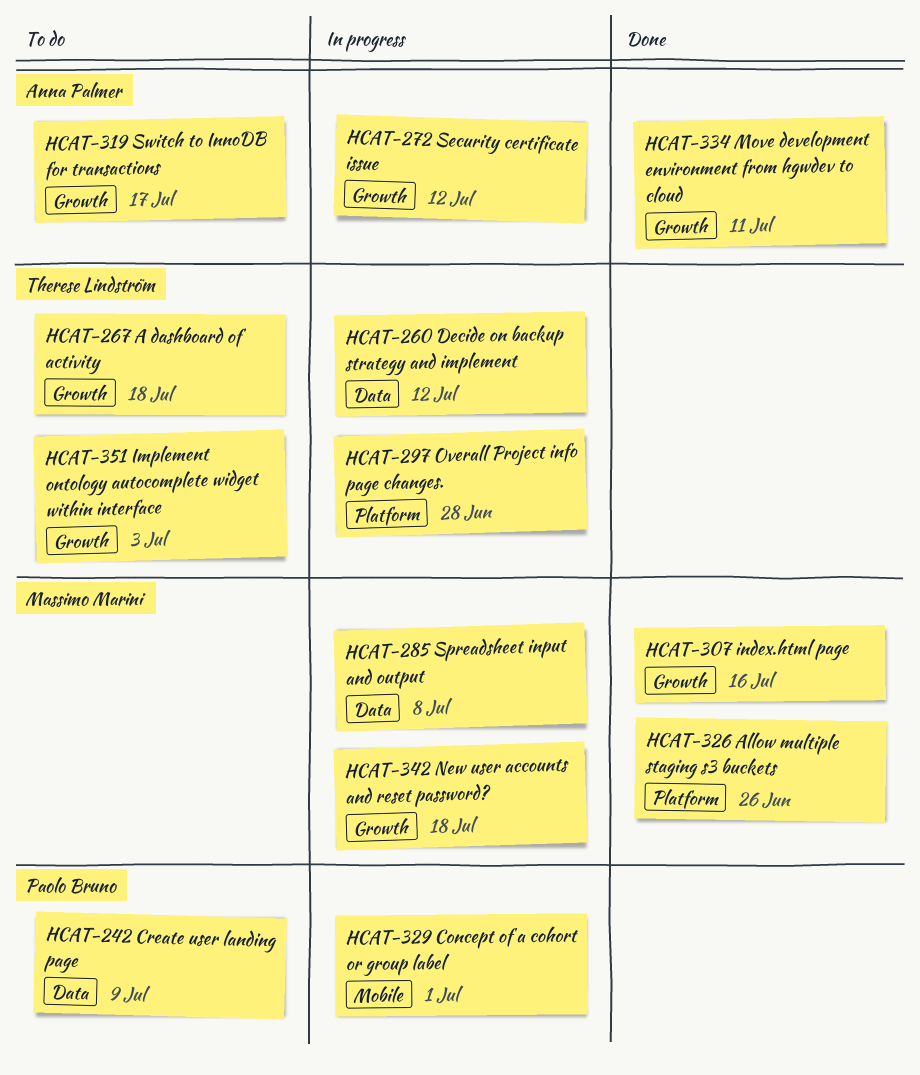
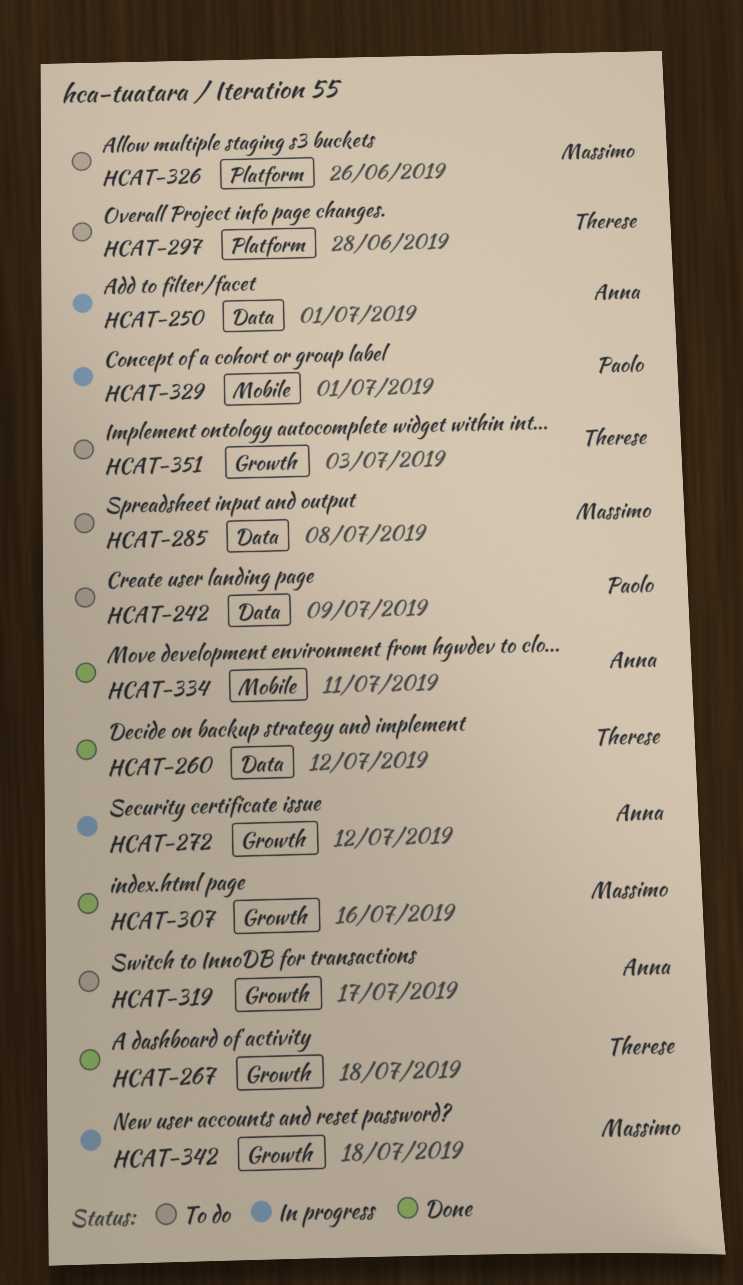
HCAT-250: none -> present
HCAT-260, status: In progress -> Done
HCAT-267, status: To do -> Done
HCAT-285, status: In progress -> To do
HCAT-297, status: In progress -> To do
HCAT-326, status: Done -> To do
HCAT-334, label: Growth -> Mobile

